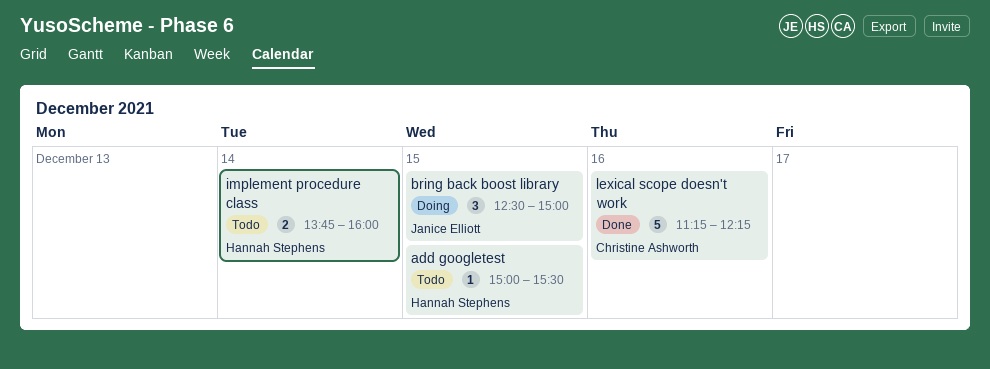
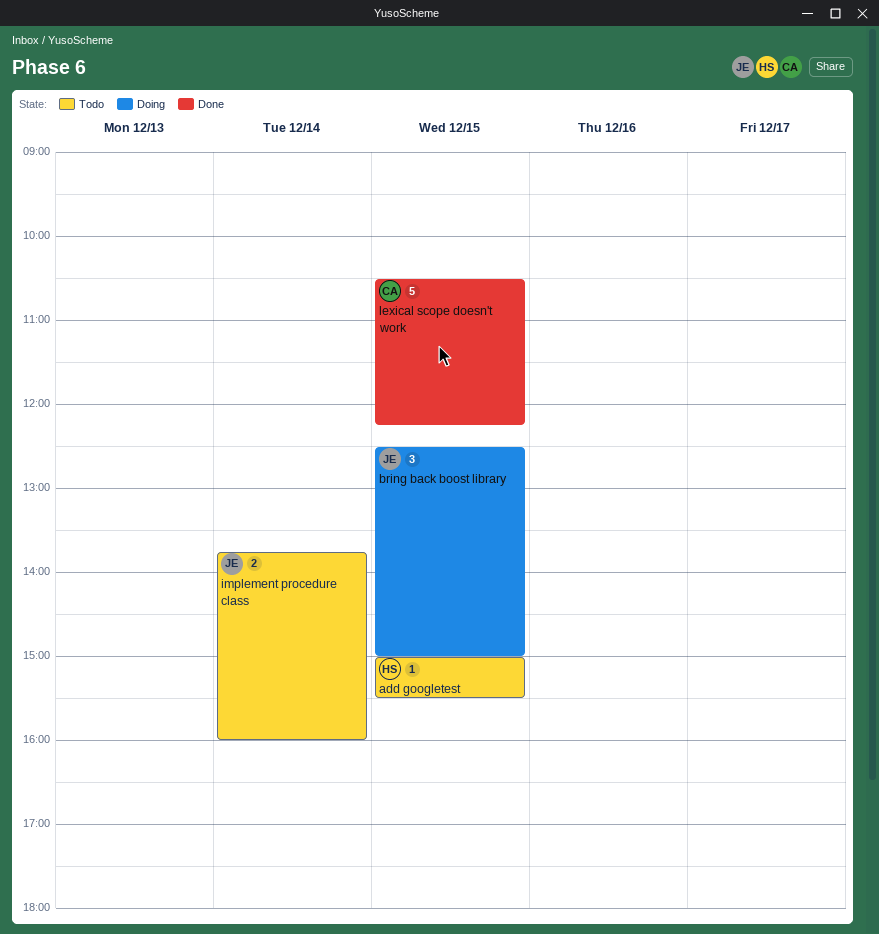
implement procedure class, owner: Hannah Stephens -> Janice Elliott
lexical scope doesn't work, day: Dec 16 -> Dec 15
lexical scope doesn't work, begins: 11:15 -> 10:30

